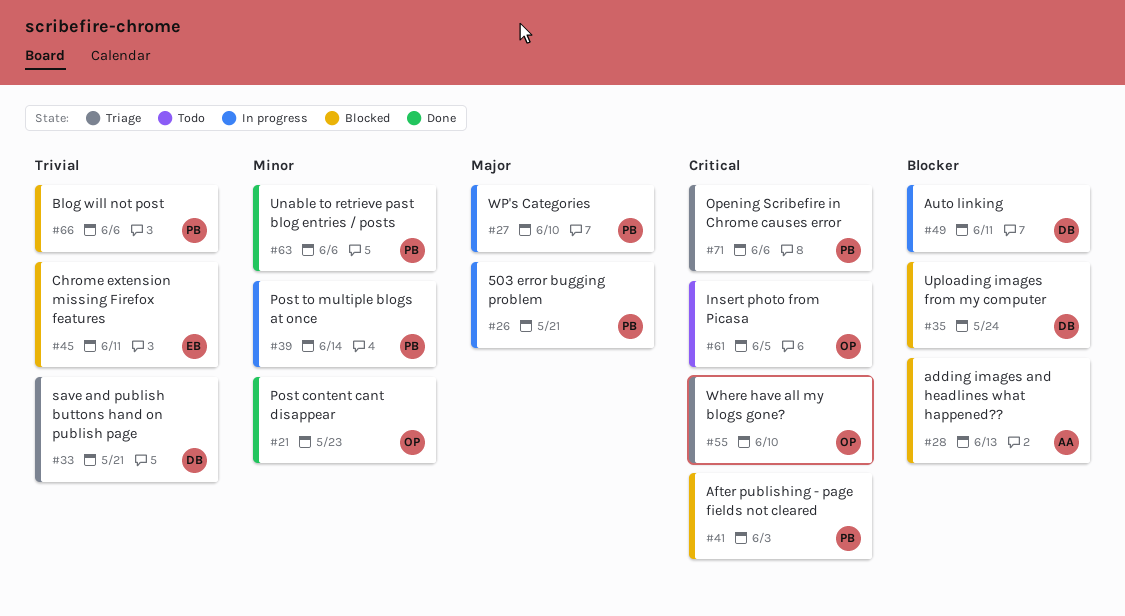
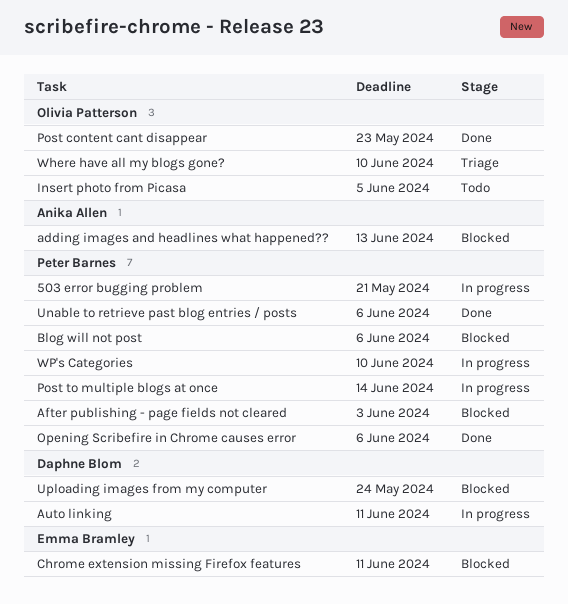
Opening Scribefire in Chrome causes error, status: Triage -> Done
save and publish buttons hand on publish page: present -> none

